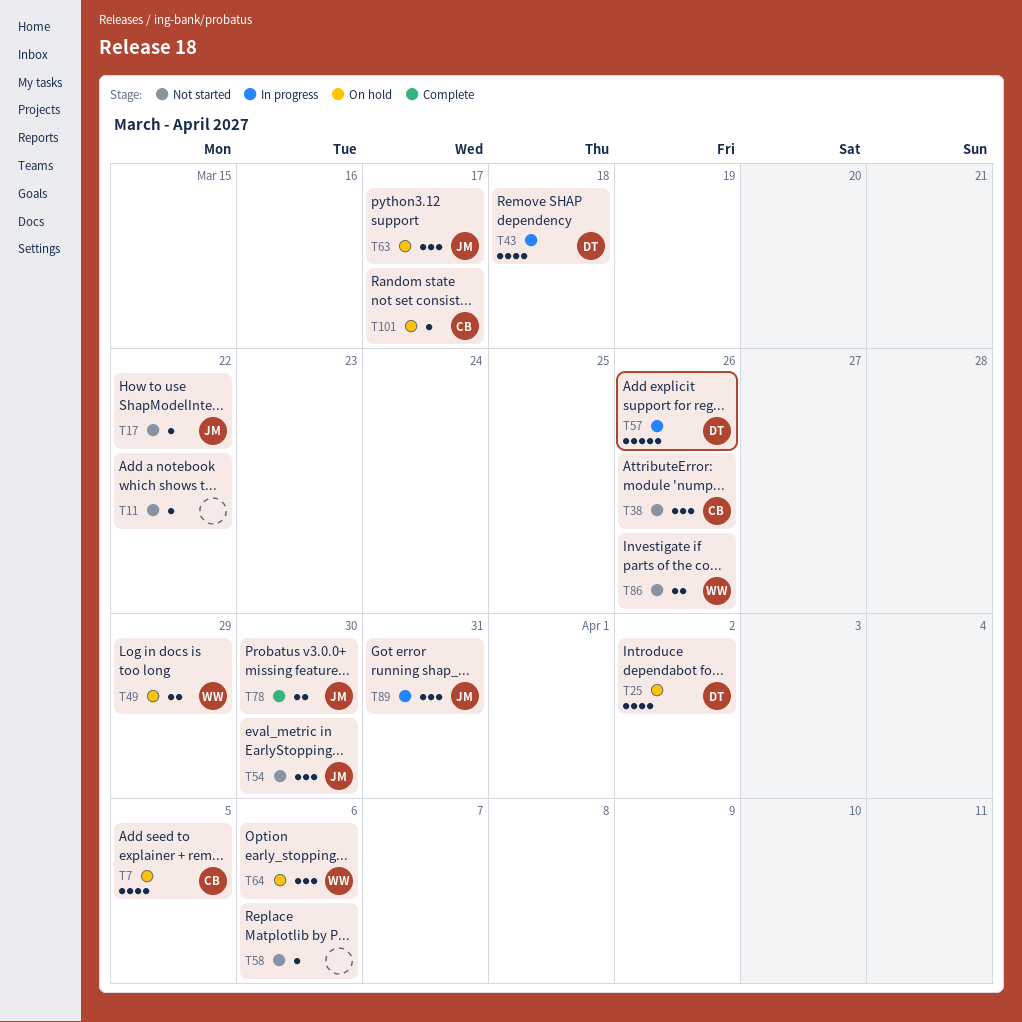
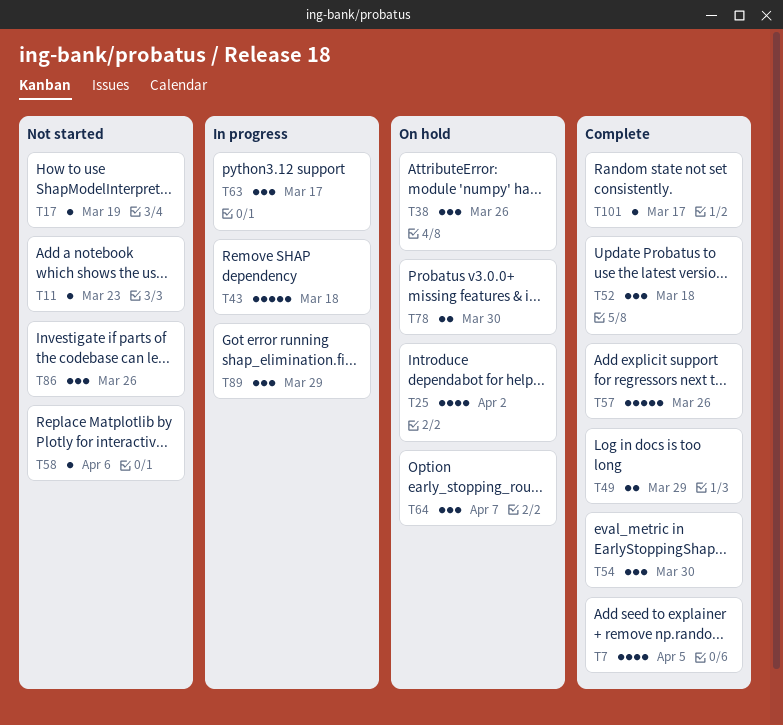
T7, status: On hold -> Complete
T11, due: Mar 22 -> Mar 23
T17, due: Mar 22 -> Mar 19
T38, status: Not started -> On hold
T43, estimate: 4 -> 5
T49, status: On hold -> Complete
T52: none -> present
T54, status: Not started -> Complete
T57, status: In progress -> Complete
T63, status: On hold -> In progress
T64, due: Apr 6 -> Apr 7
T78, status: Complete -> On hold
T86, estimate: 2 -> 3
T89, due: Mar 31 -> Mar 29
T101, status: On hold -> Complete

